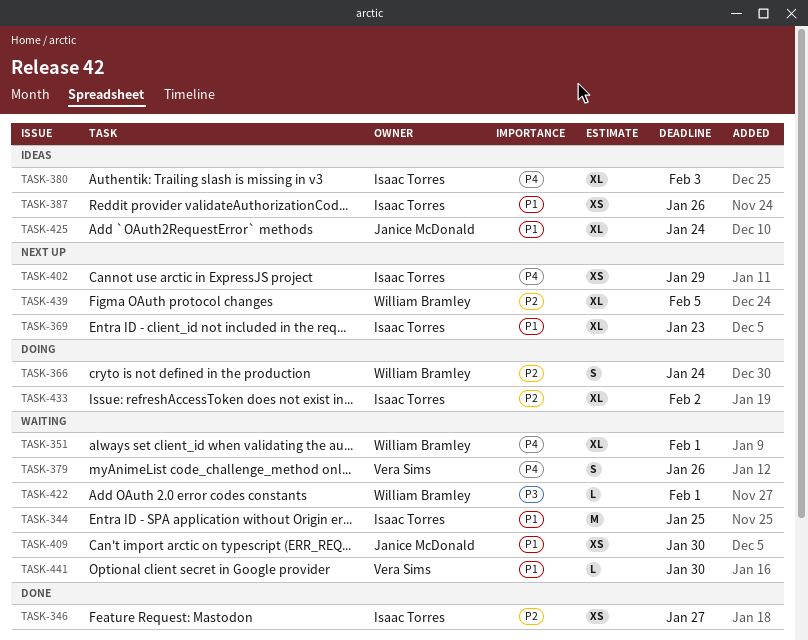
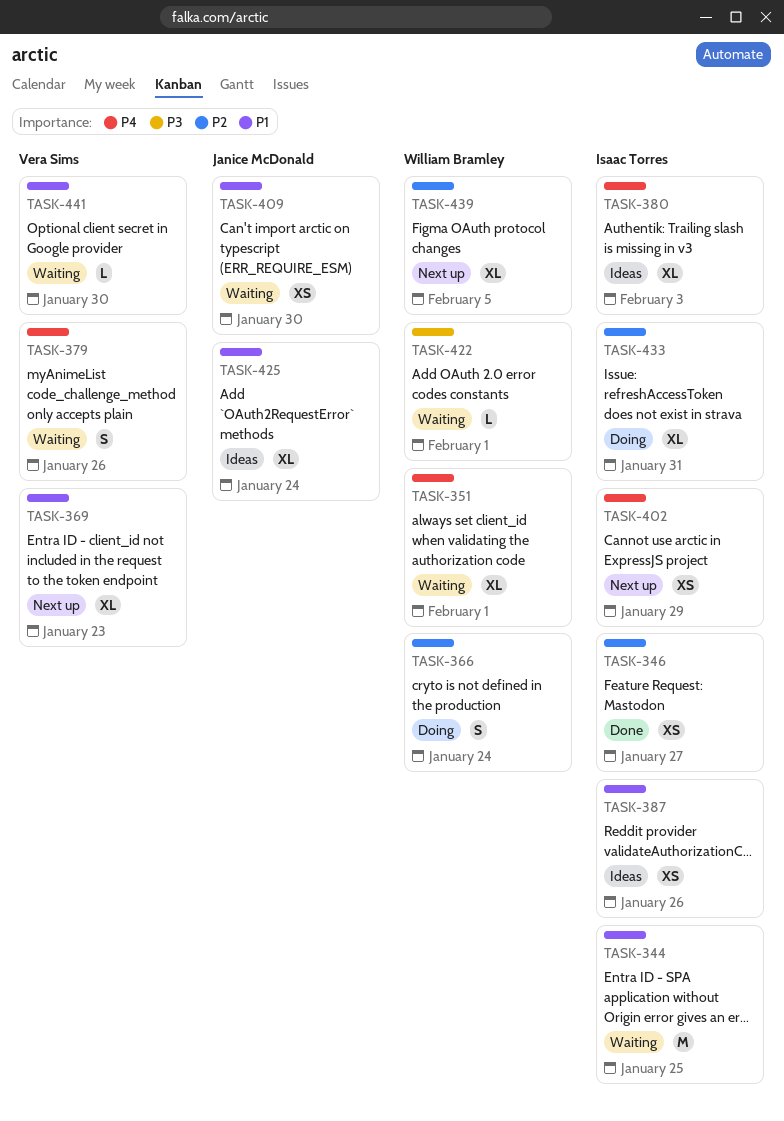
TASK-369, owner: Isaac Torres -> Vera Sims
TASK-433, due: Feb 2 -> Jan 31

